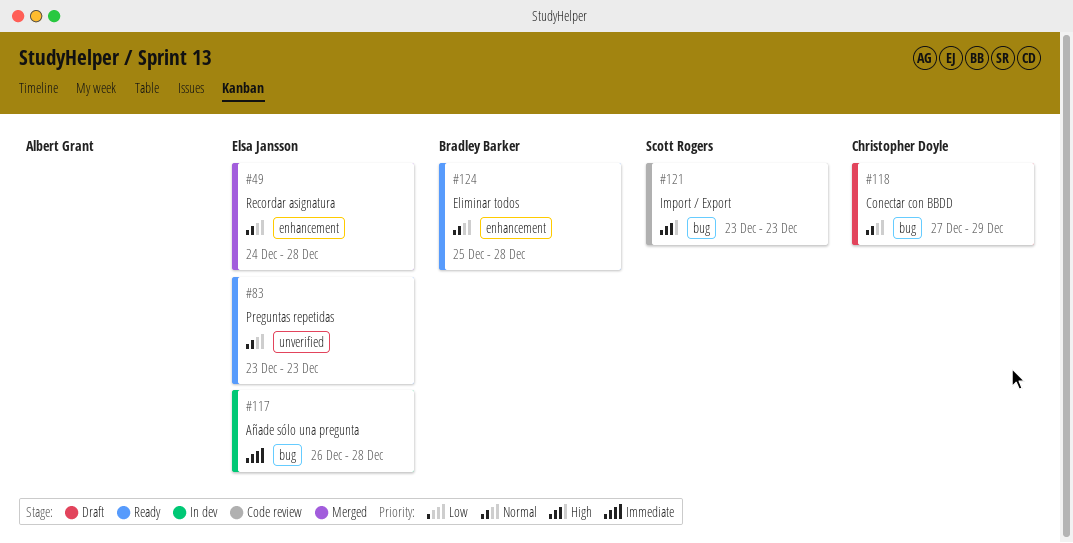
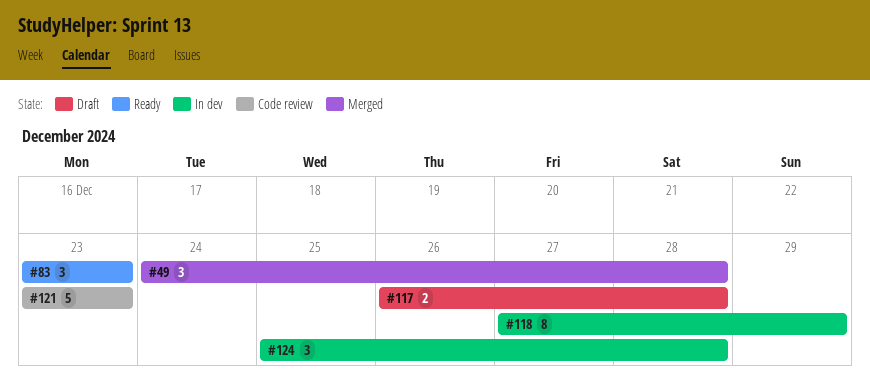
#117, status: In dev -> Draft
#118, status: Draft -> In dev
#124, status: Ready -> In dev

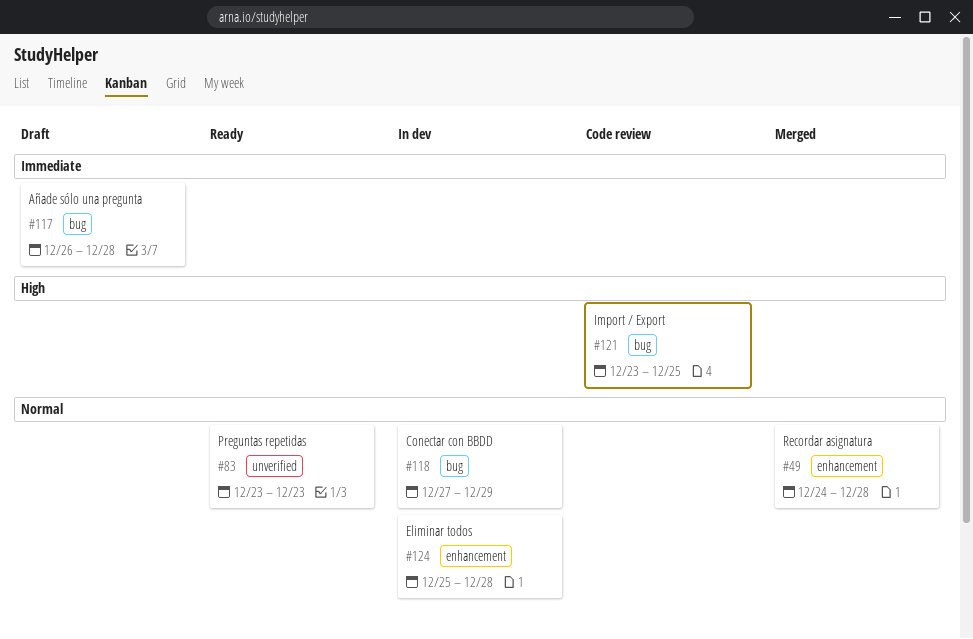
#121, due: Dec 23 -> Dec 25

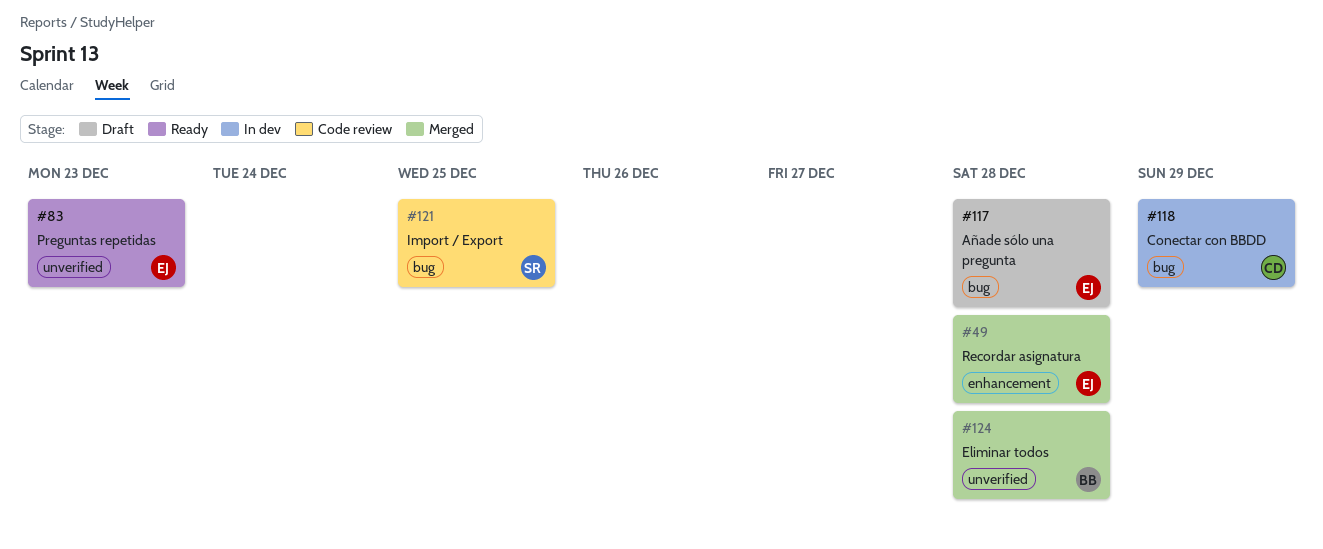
#124, status: In dev -> Merged
#124, label: enhancement -> unverified

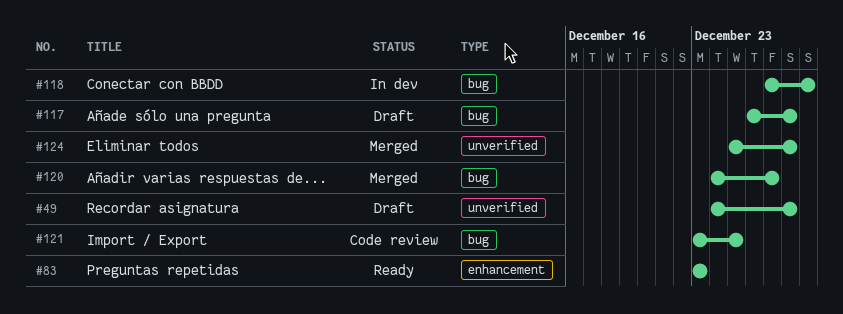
#49, status: Merged -> Draft
#49, label: enhancement -> unverified
#83, label: unverified -> enhancement
#120: none -> present

